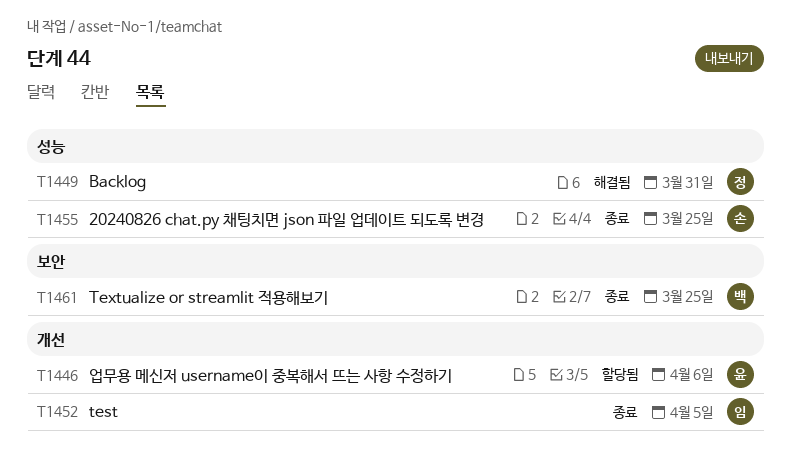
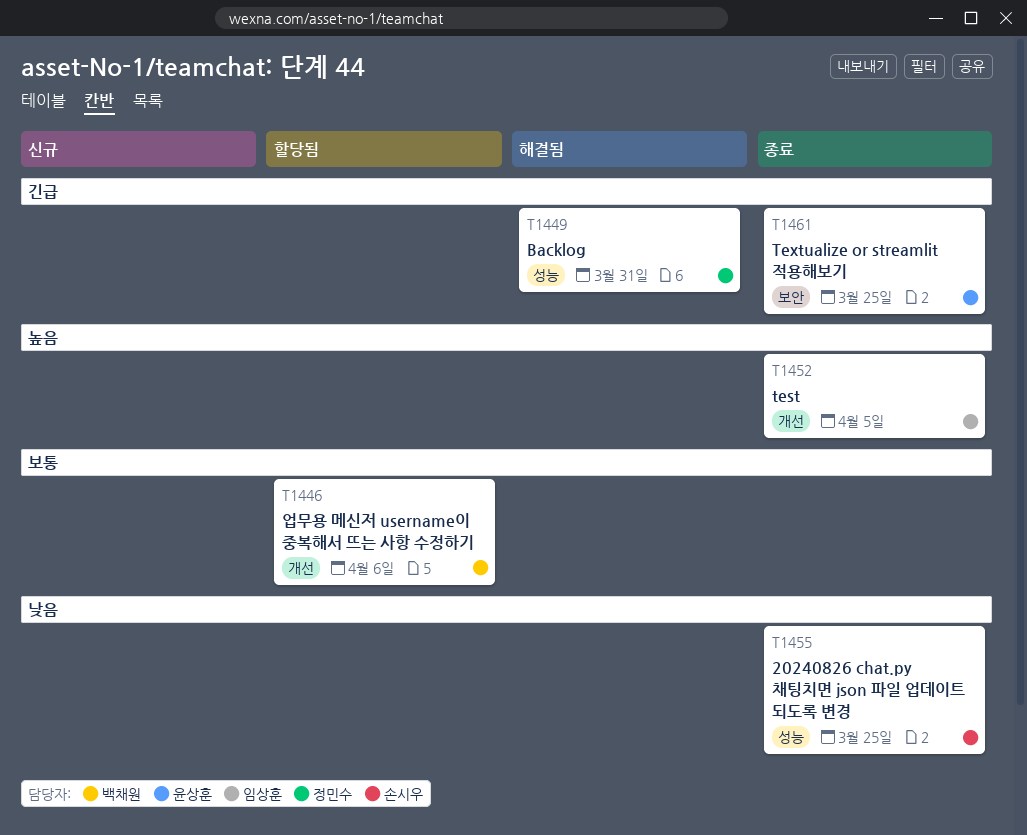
T1446, owner: 윤상훈 -> 백채원
T1461, owner: 백채원 -> 윤상훈

